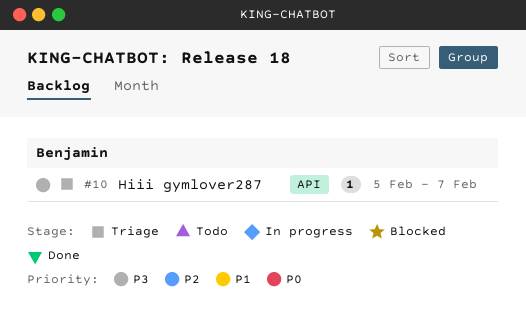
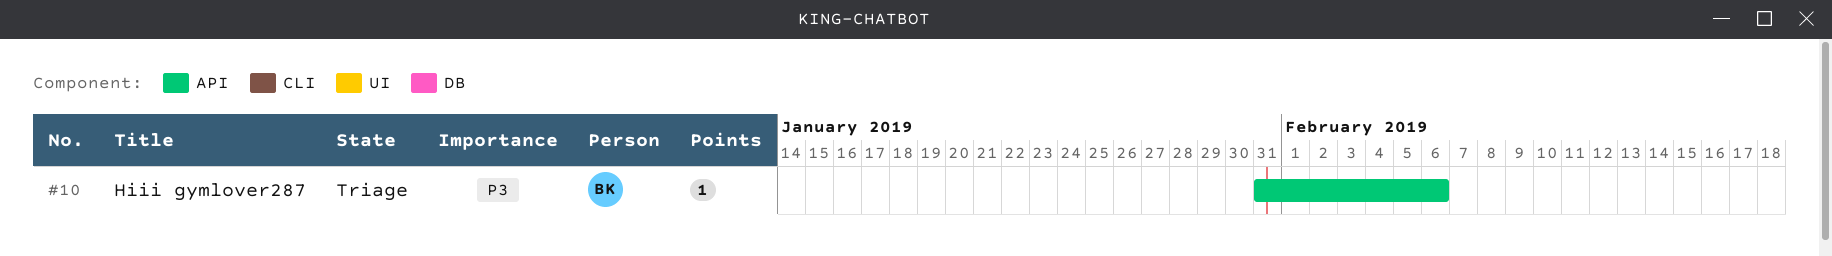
#10, start: Feb 5 -> Jan 31
#10, due: Feb 7 -> Feb 6

